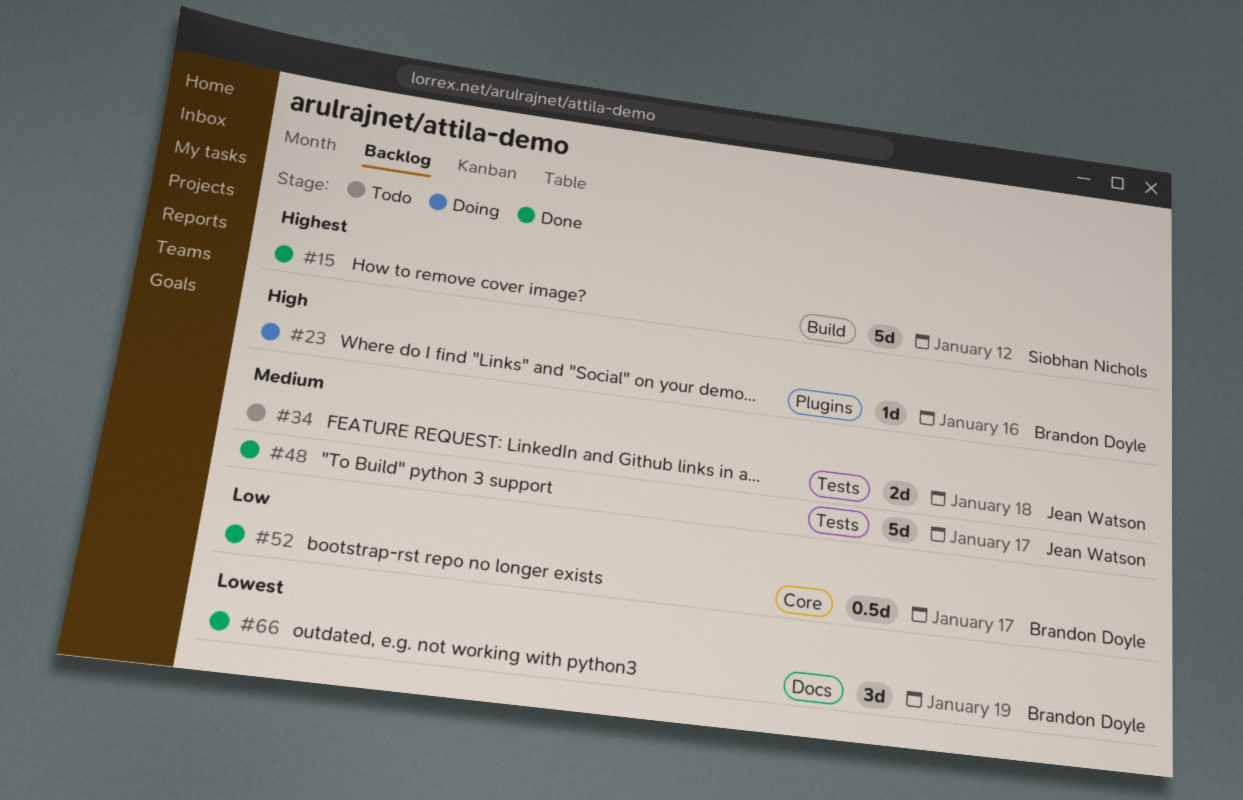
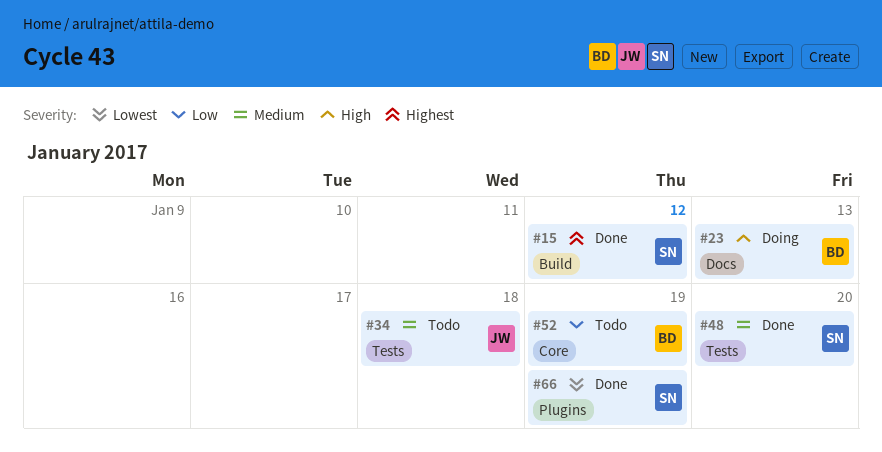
#23, label: Plugins -> Docs
#23, due: Jan 16 -> Jan 13
#48, owner: Jean Watson -> Siobhan Nichols
#48, due: Jan 17 -> Jan 20
#52, status: Done -> Todo
#52, due: Jan 17 -> Jan 19
#66, owner: Brandon Doyle -> Siobhan Nichols
#66, label: Docs -> Plugins

